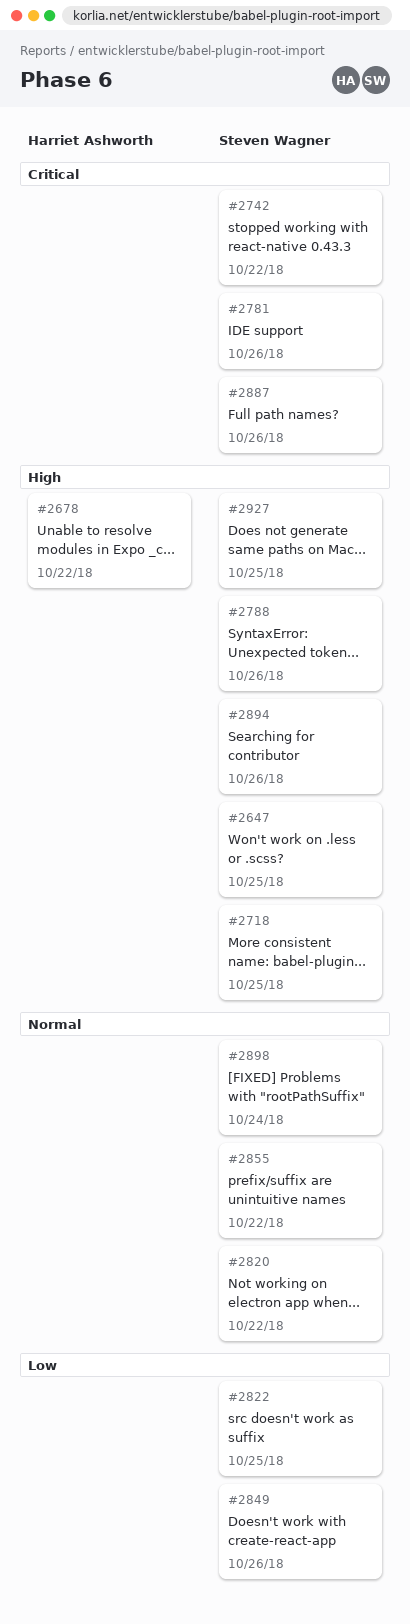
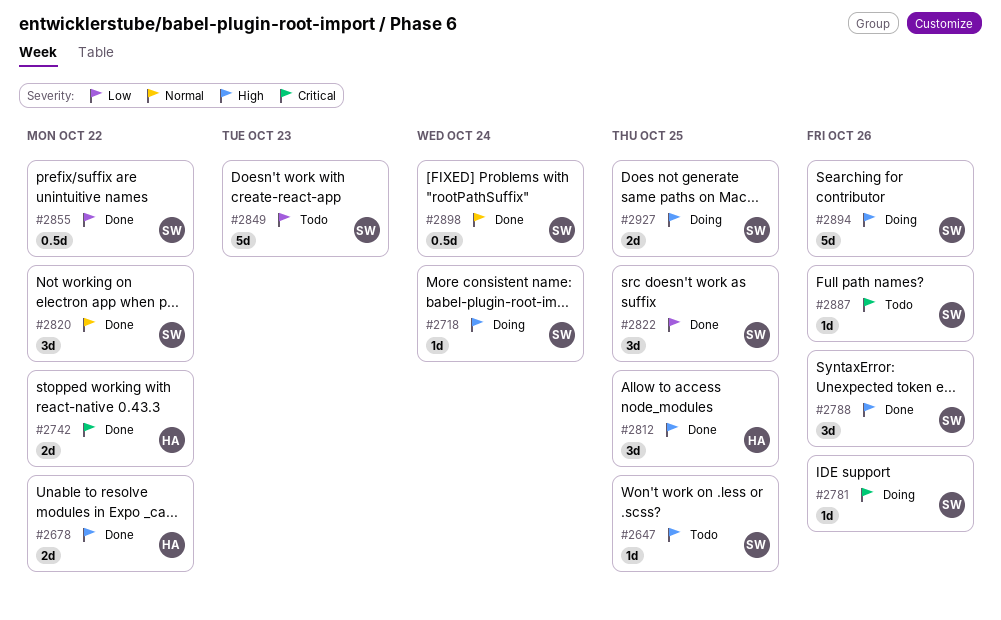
#2718, due: Oct 25 -> Oct 24
#2742, owner: Steven Wagner -> Harriet Ashworth
#2812: none -> present
#2849, due: Oct 26 -> Oct 23
#2855, priority: Normal -> Low

